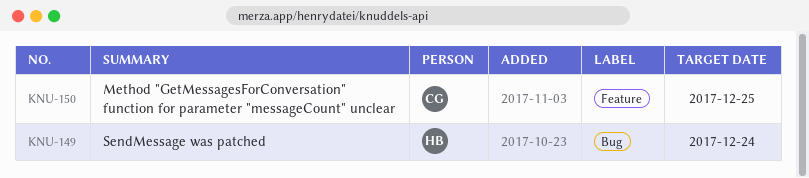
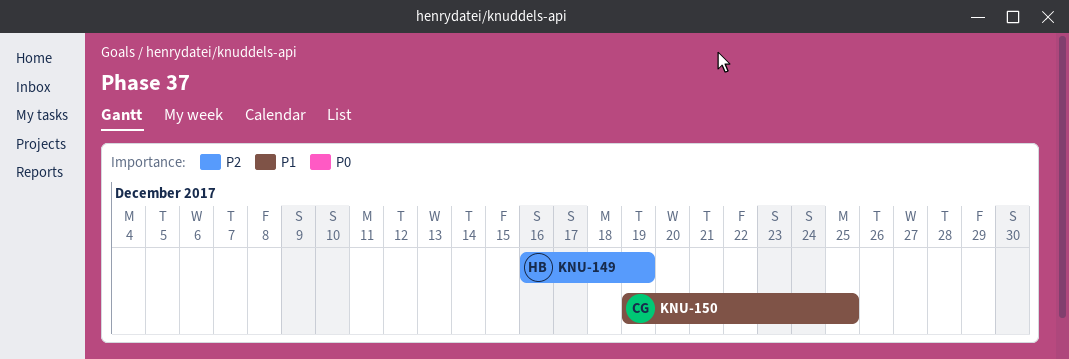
KNU-149, due: Dec 24 -> Dec 19

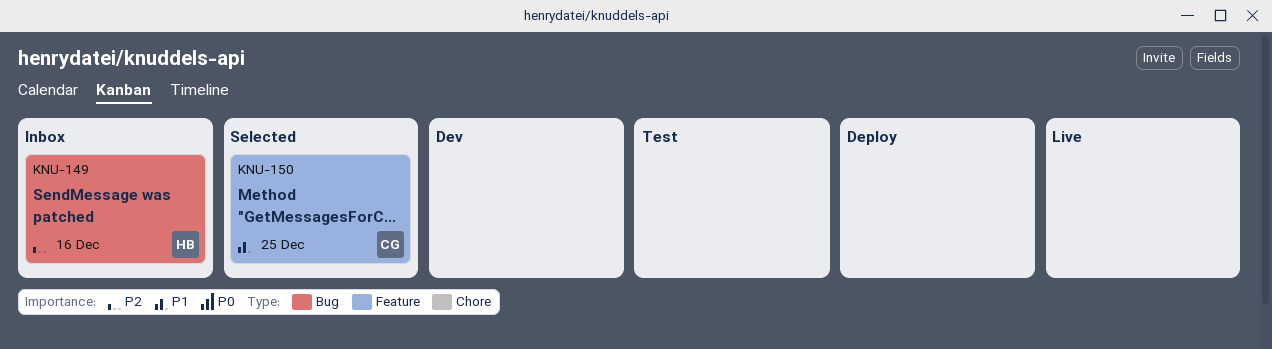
KNU-149, due: Dec 19 -> Dec 16

